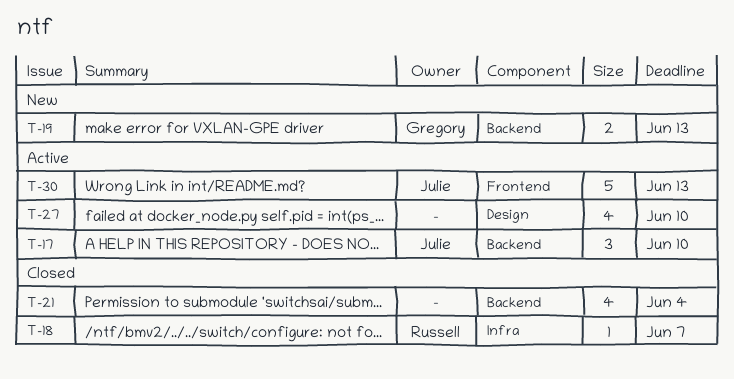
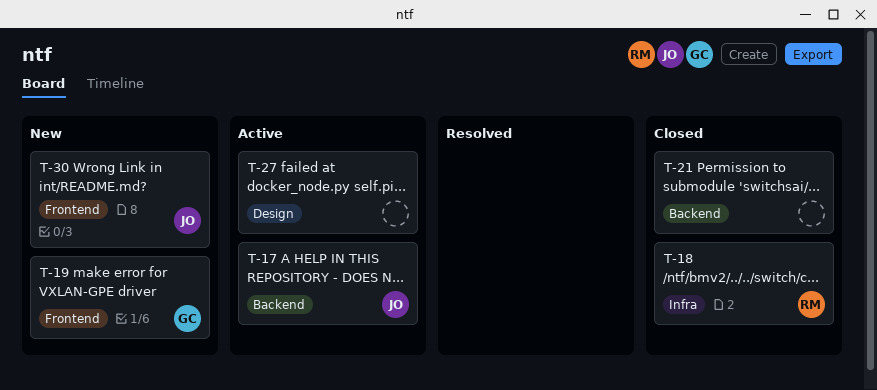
T-19, label: Backend -> Frontend
T-30, status: Active -> New

